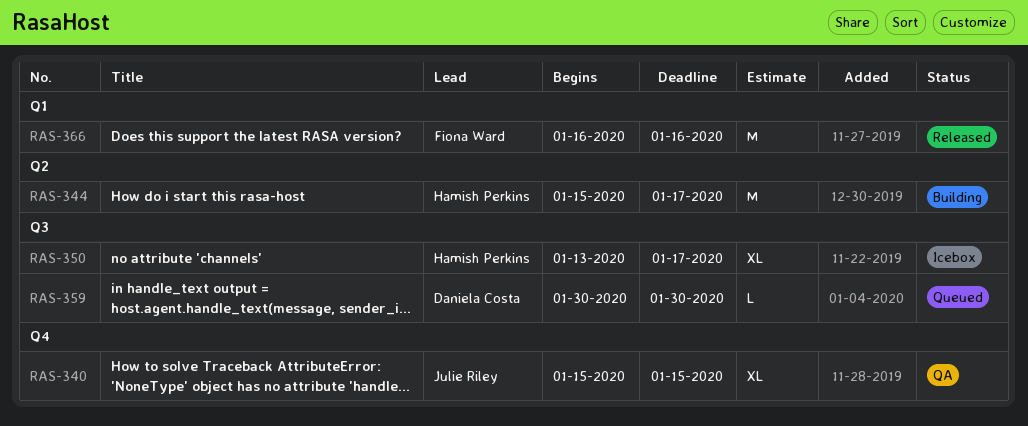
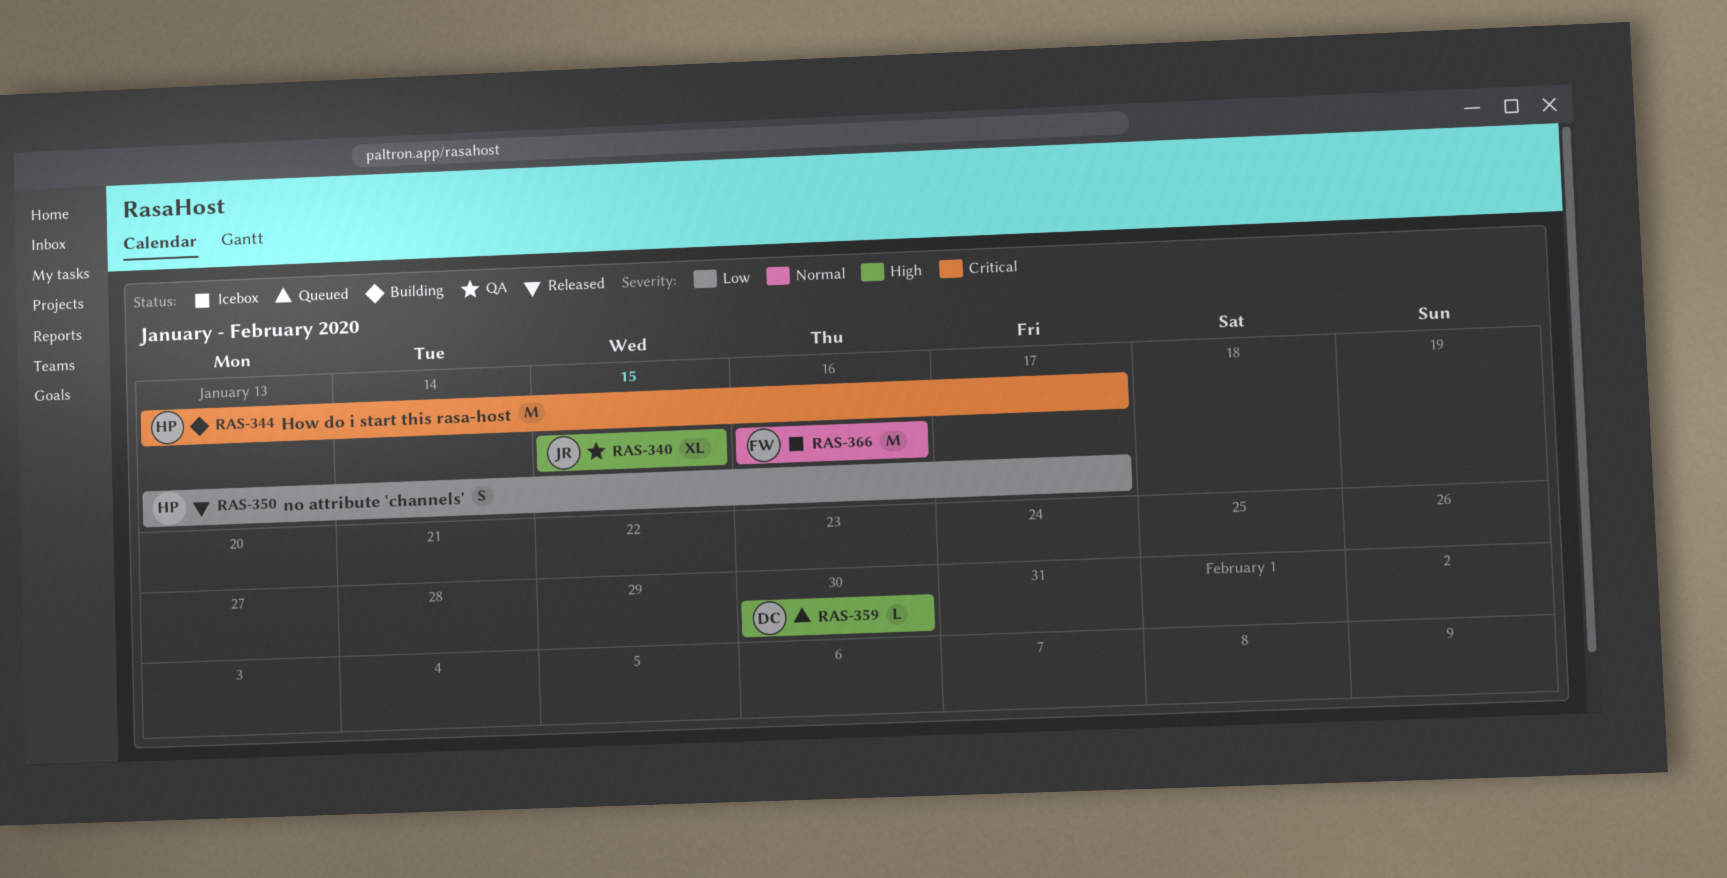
RAS-344, start: Jan 15 -> Jan 13
RAS-350, status: Icebox -> Released
RAS-350, estimate: XL -> S
RAS-366, status: Released -> Icebox

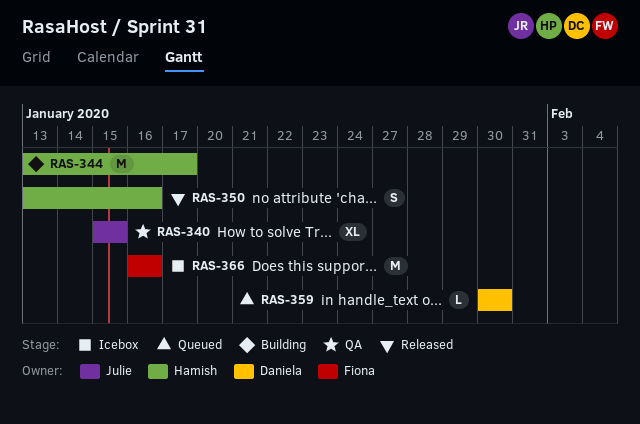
RAS-350, due: Jan 17 -> Jan 16

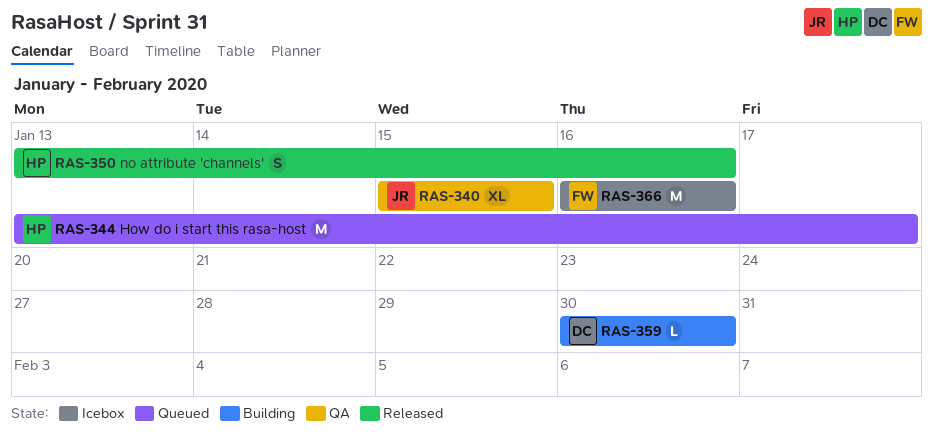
RAS-344, status: Building -> Queued
RAS-359, status: Queued -> Building

